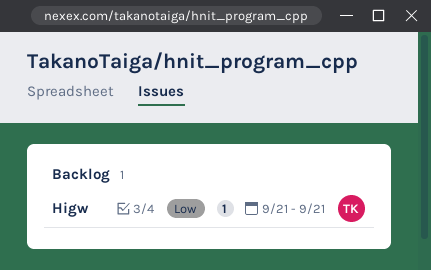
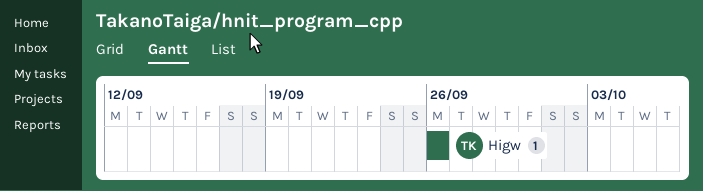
Higw, start: Sep 21 -> Sep 26
Higw, due: Sep 21 -> Sep 26

